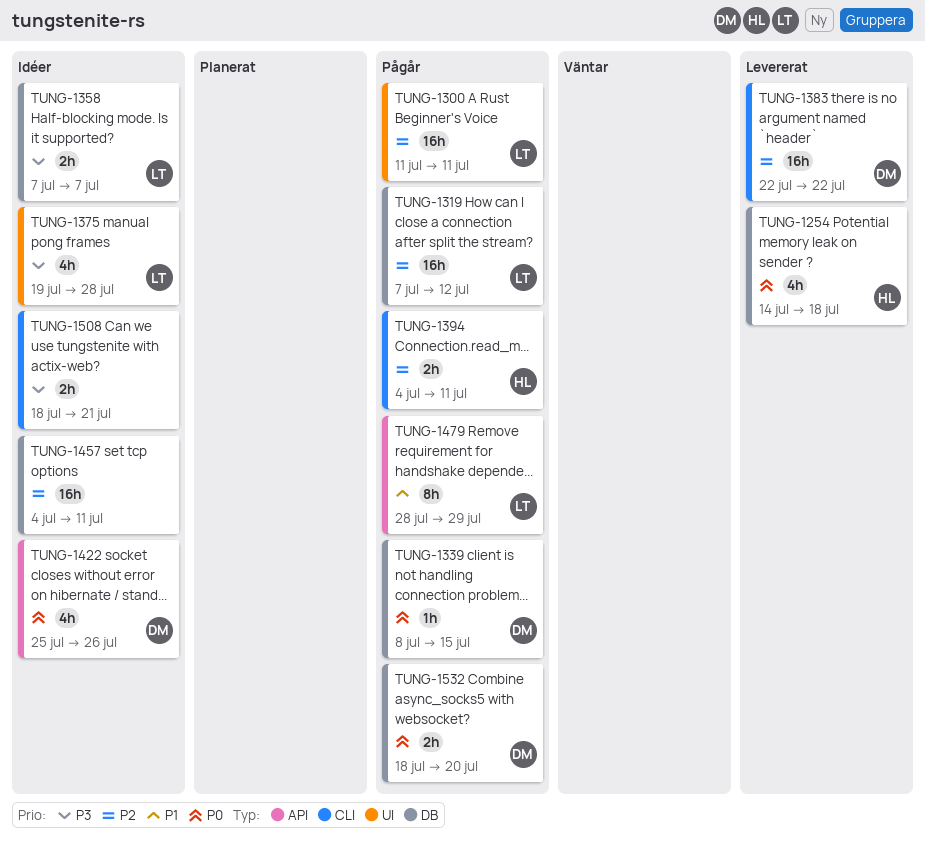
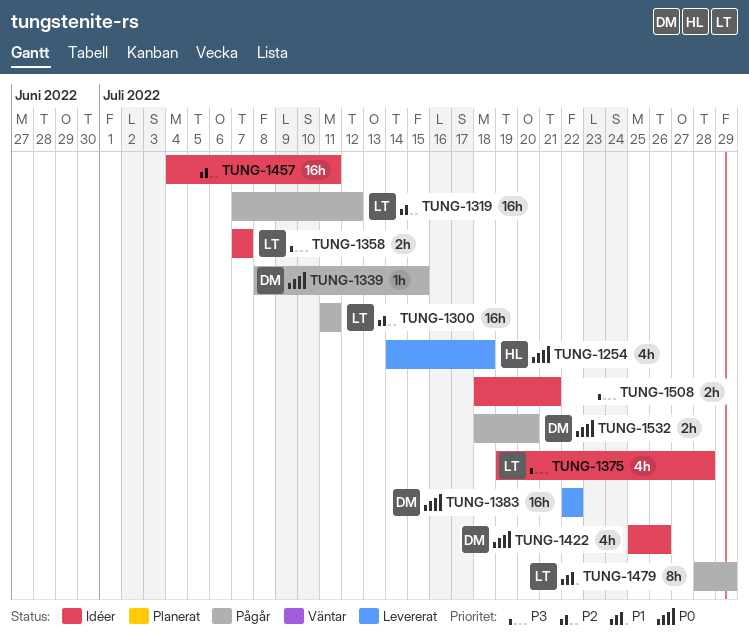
TUNG-1383, priority: P2 -> P0
TUNG-1394: present -> none

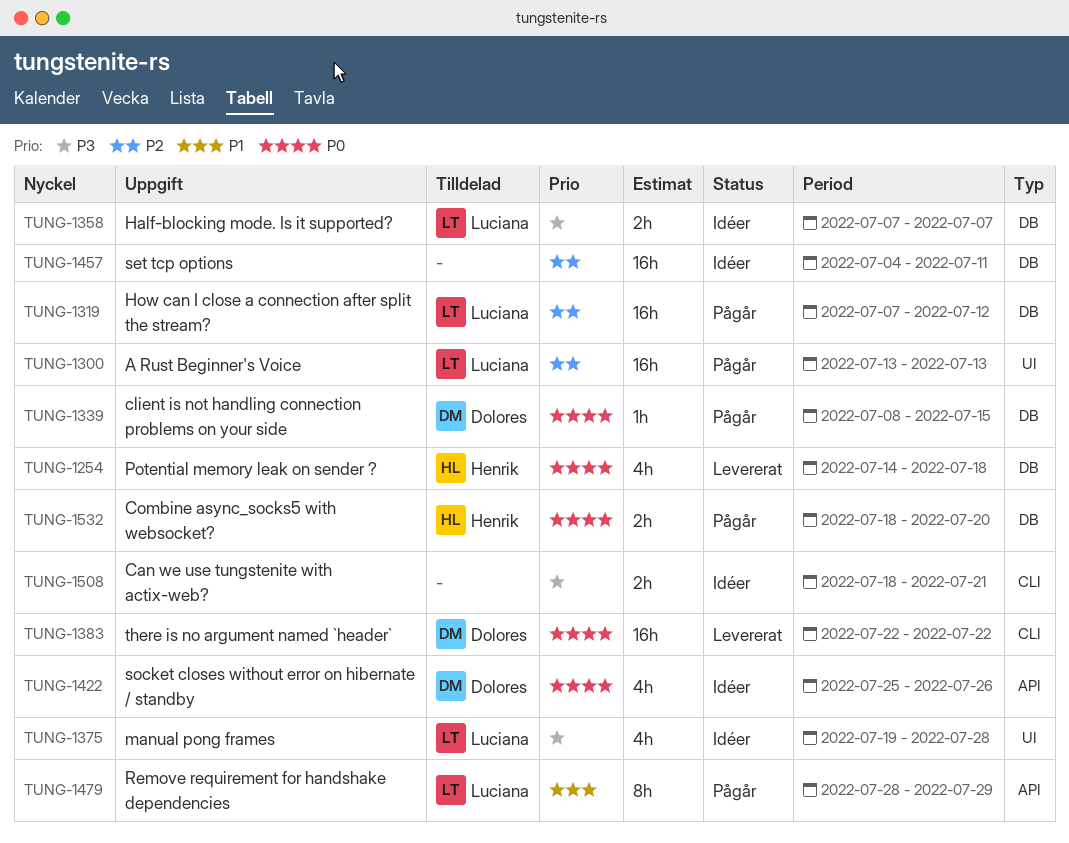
TUNG-1300, start: Jul 11 -> Jul 13
TUNG-1300, due: Jul 11 -> Jul 13
TUNG-1532, owner: Dolores -> Henrik

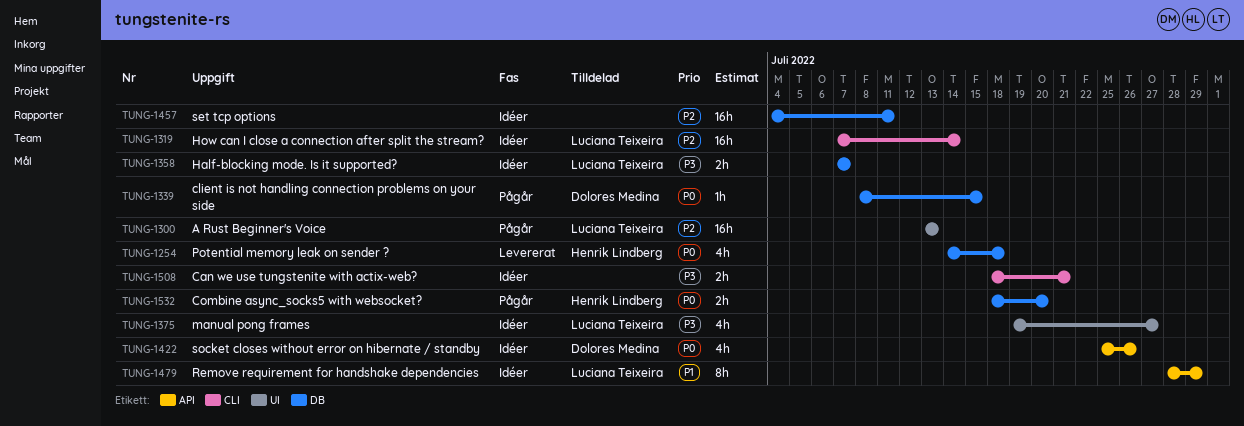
TUNG-1319, status: Pågår -> Idéer
TUNG-1319, label: DB -> CLI
TUNG-1319, due: Jul 12 -> Jul 14
TUNG-1375, due: Jul 28 -> Jul 27
TUNG-1383: present -> none
TUNG-1479, status: Pågår -> Idéer

